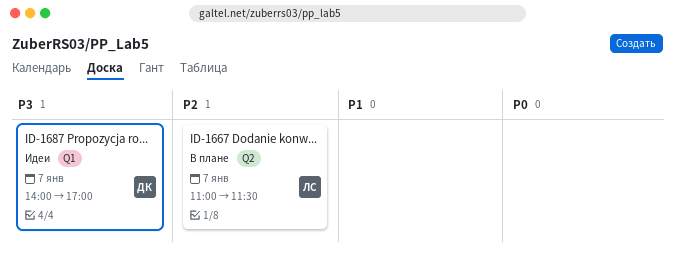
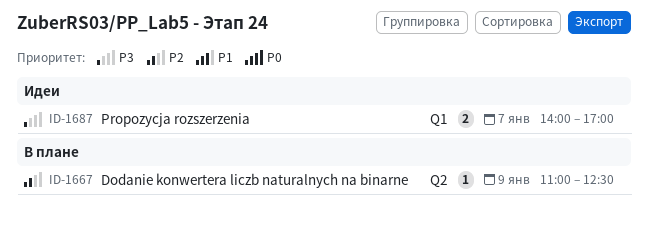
ID-1667, day: Jan 7 -> Jan 9
ID-1667, ends: 11:30 -> 12:30

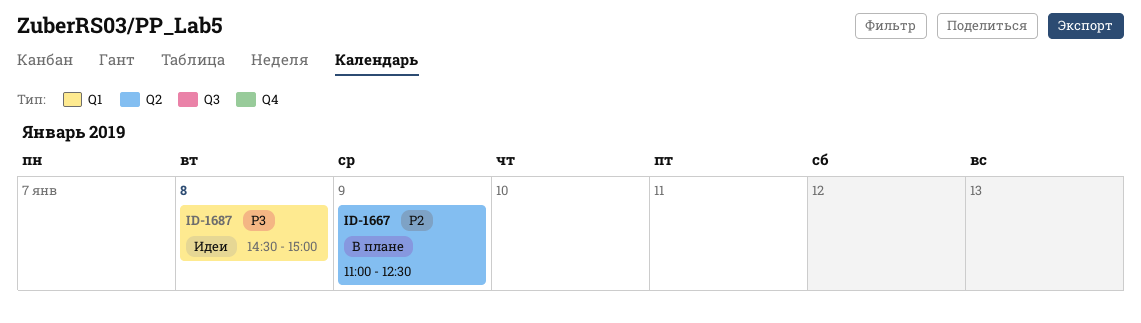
ID-1687, day: Jan 7 -> Jan 8
ID-1687, begins: 14:00 -> 14:30
ID-1687, ends: 17:00 -> 15:00

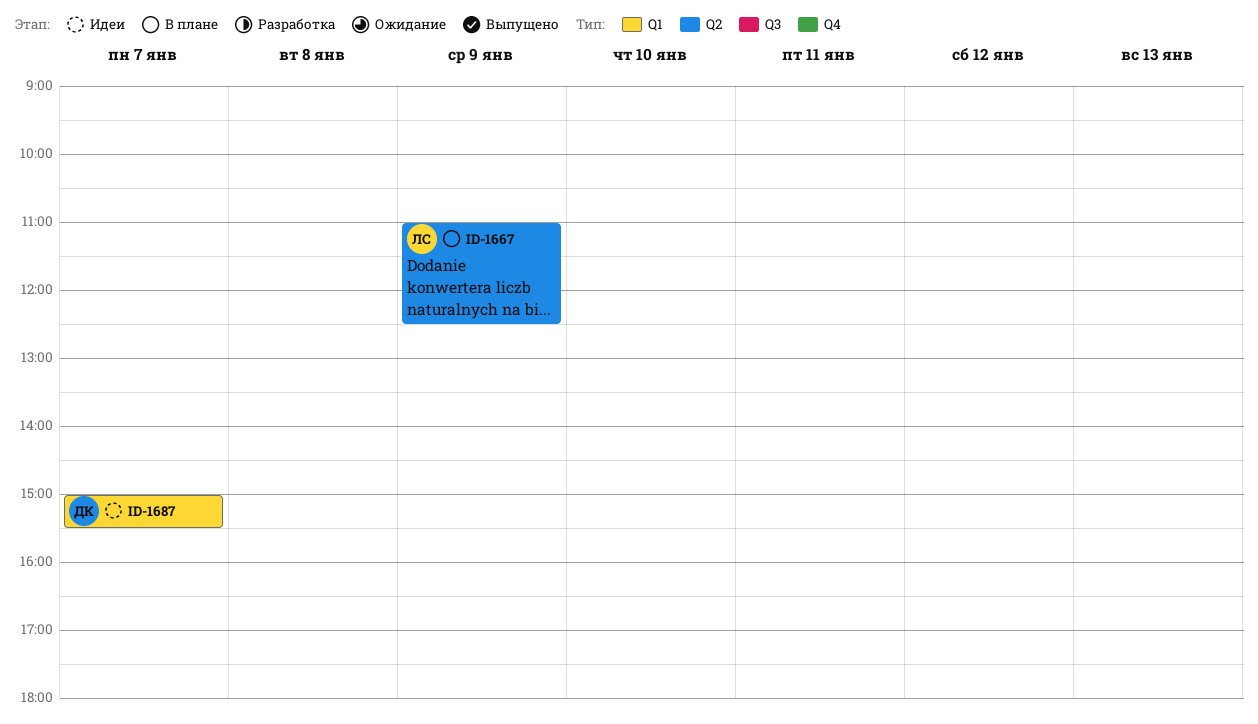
ID-1687, day: Jan 8 -> Jan 7
ID-1687, begins: 14:30 -> 15:00
ID-1687, ends: 15:00 -> 15:30

